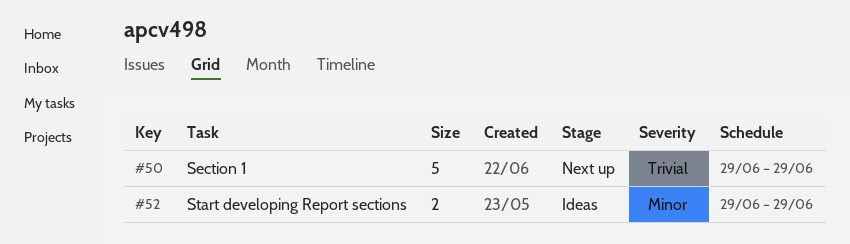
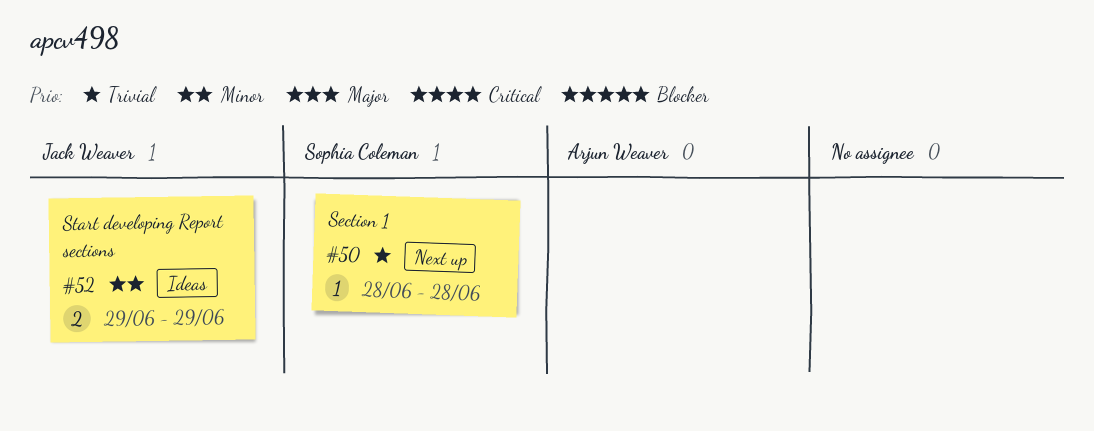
#50, estimate: 5 -> 1
#50, start: Jun 29 -> Jun 28
#50, due: Jun 29 -> Jun 28

